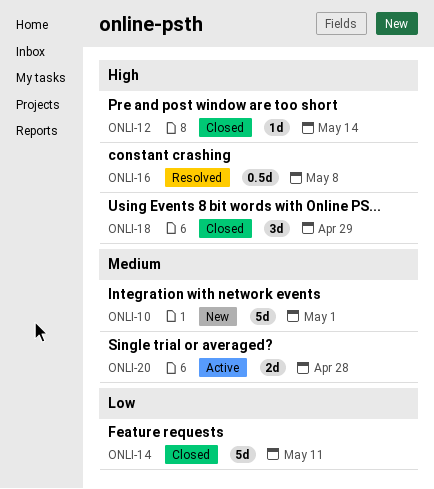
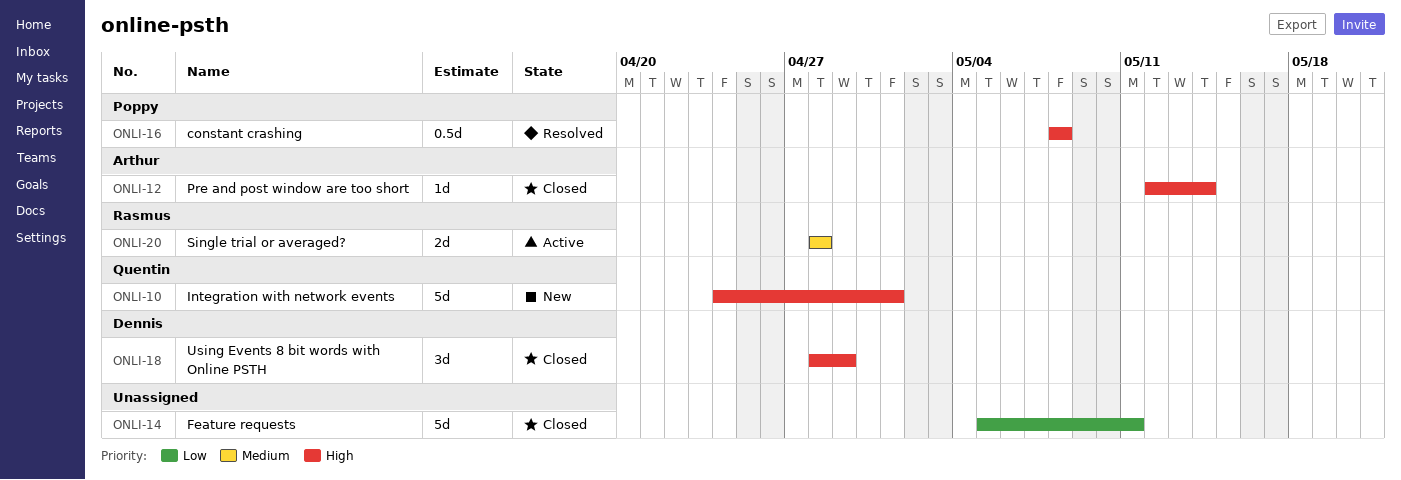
ONLI-10, priority: Medium -> High

